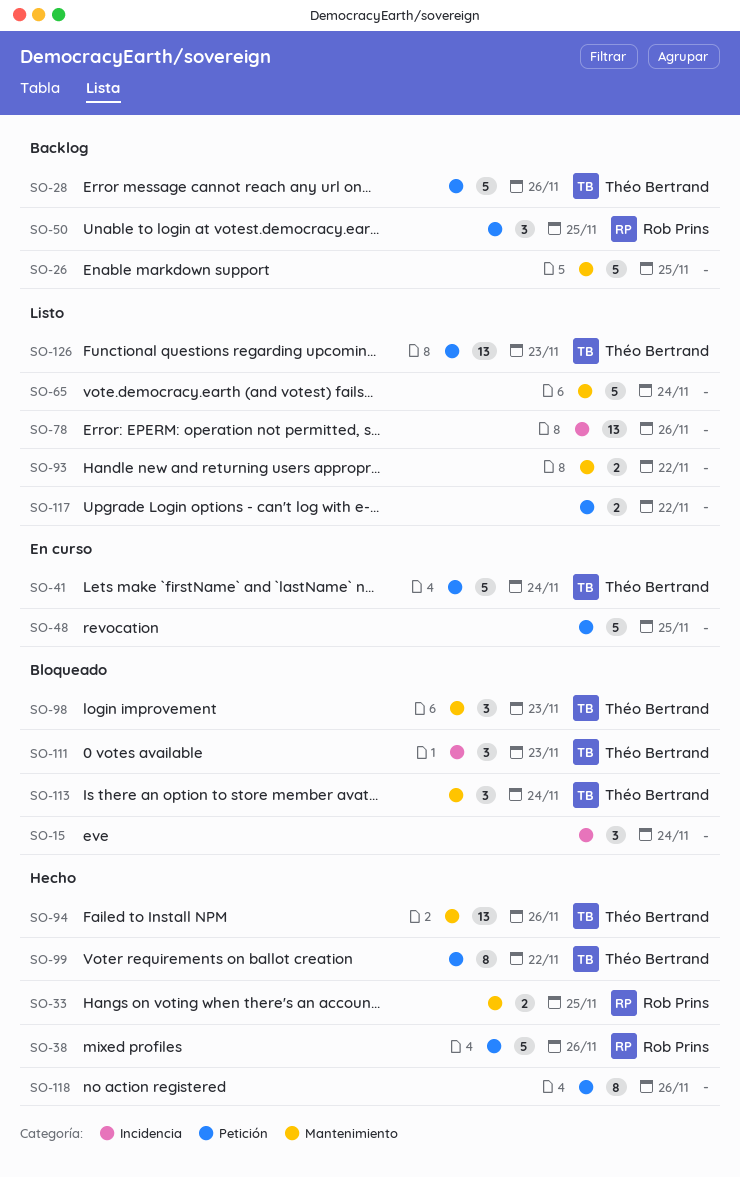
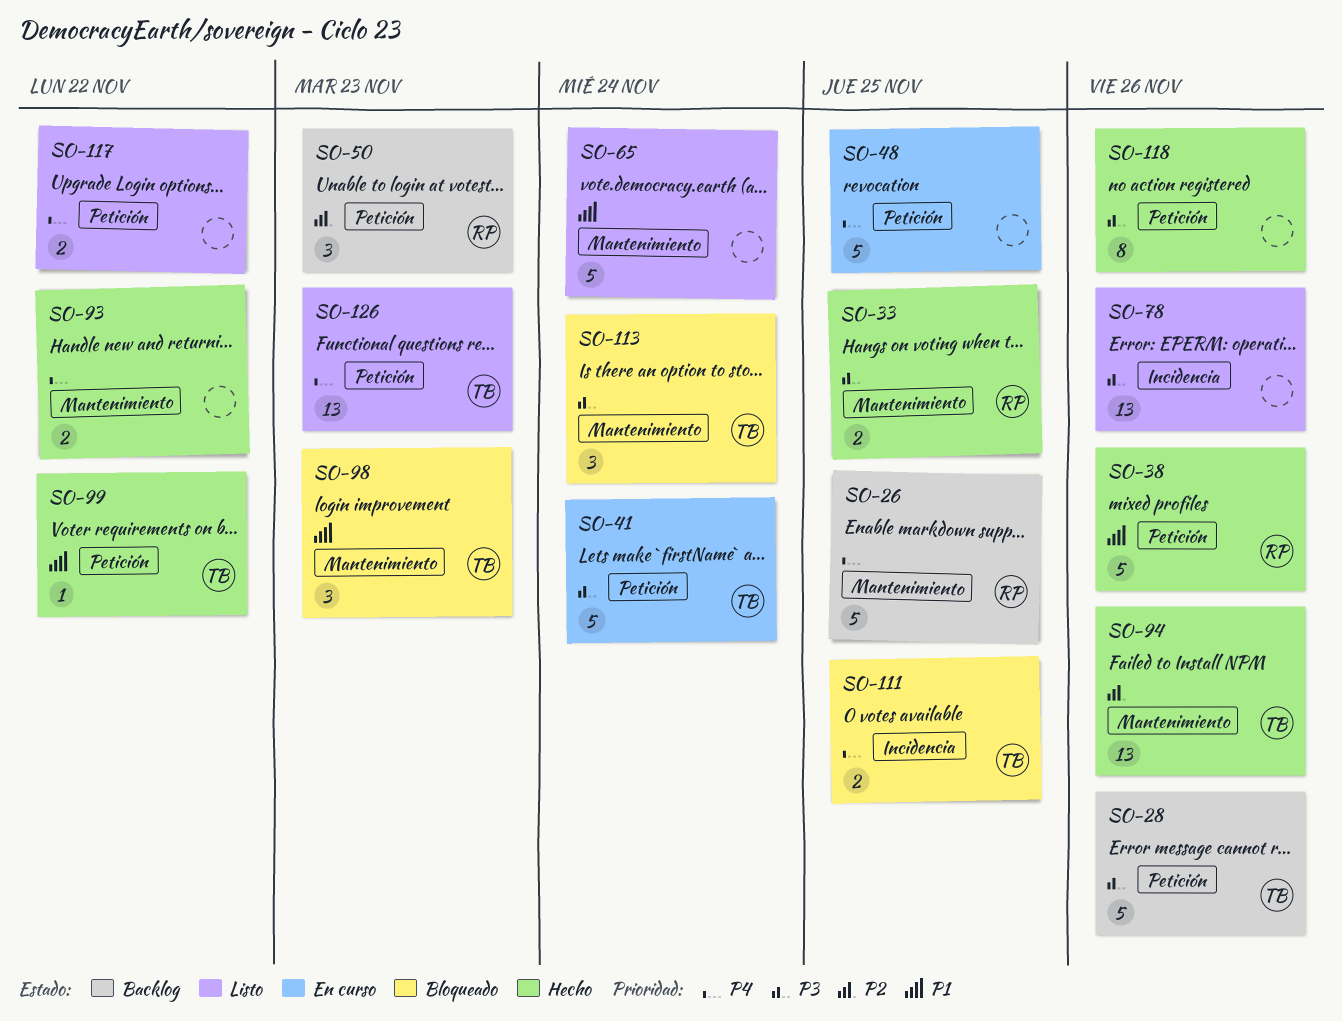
SO-15: present -> none
SO-26, owner: none -> Rob Prins
SO-50, due: Nov 25 -> Nov 23
SO-93, status: Listo -> Hecho
SO-99, estimate: 8 -> 1
SO-111, estimate: 3 -> 2
SO-111, due: Nov 23 -> Nov 25

